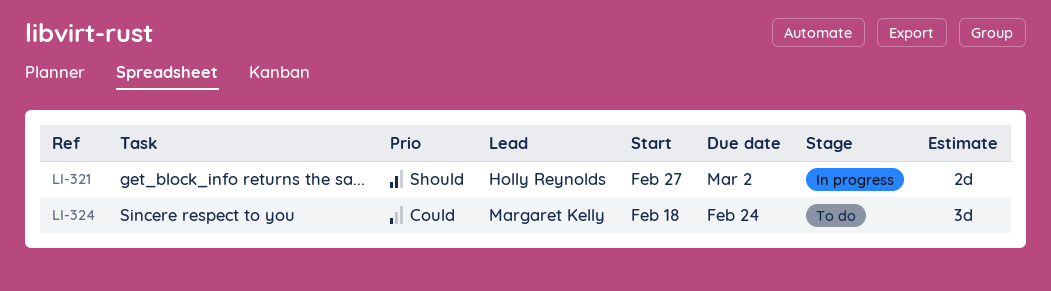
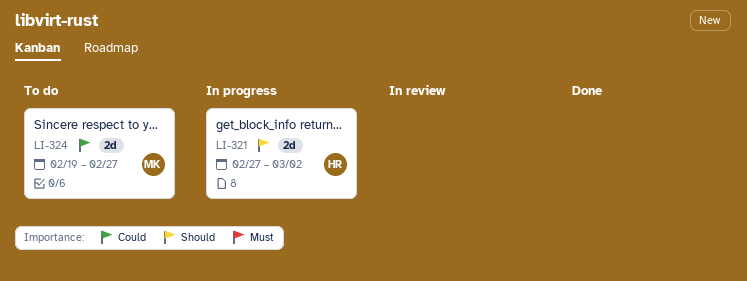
LI-324, estimate: 3d -> 2d
LI-324, start: Feb 18 -> Feb 19
LI-324, due: Feb 24 -> Feb 27

